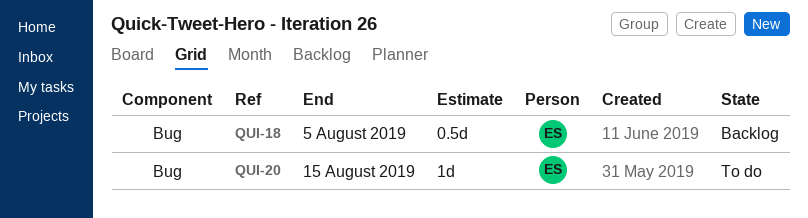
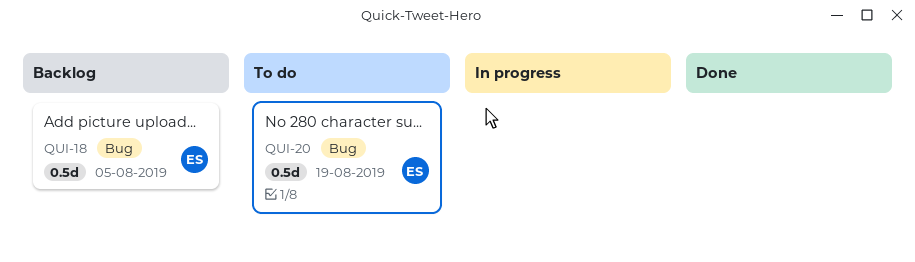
QUI-20, estimate: 1d -> 0.5d
QUI-20, due: Aug 15 -> Aug 19

